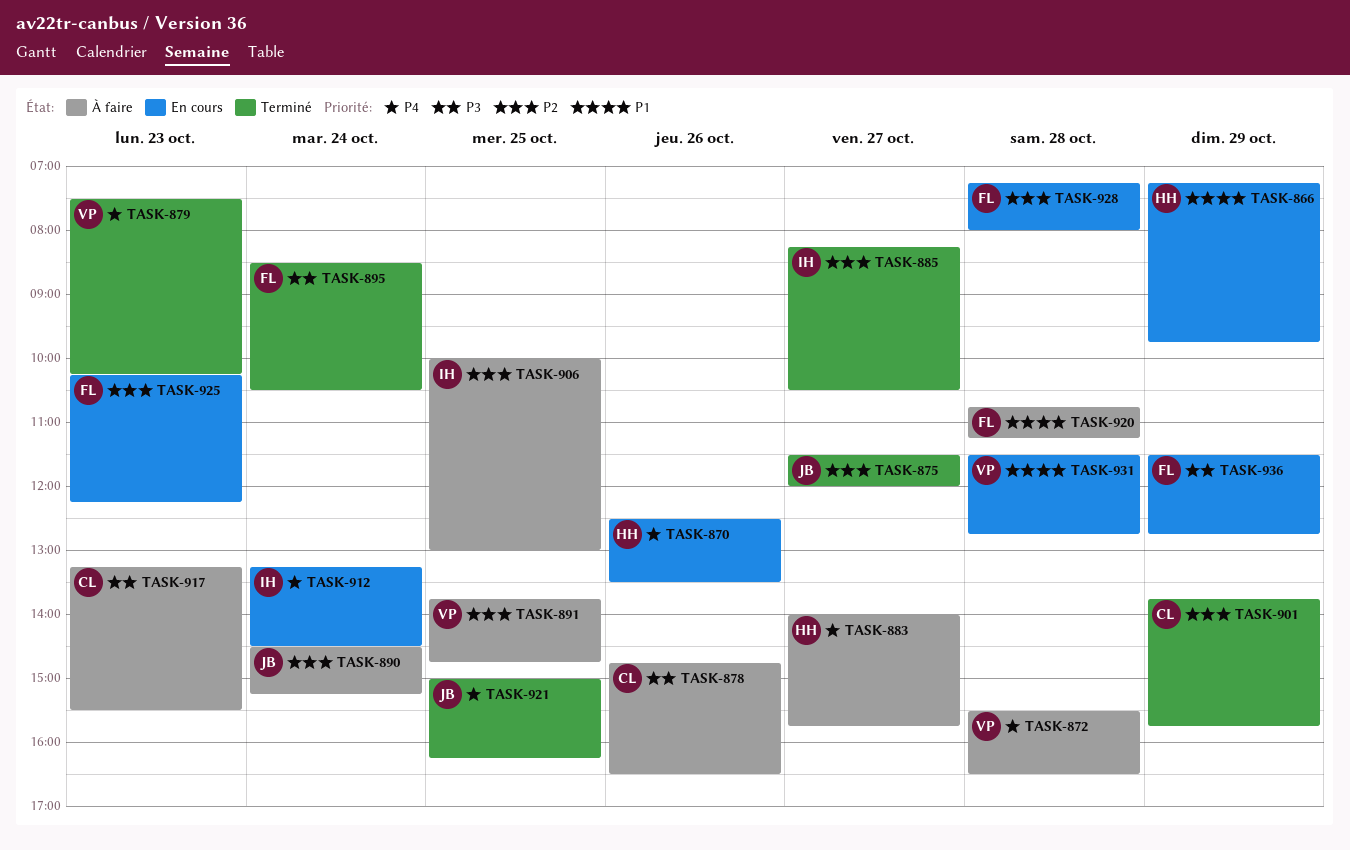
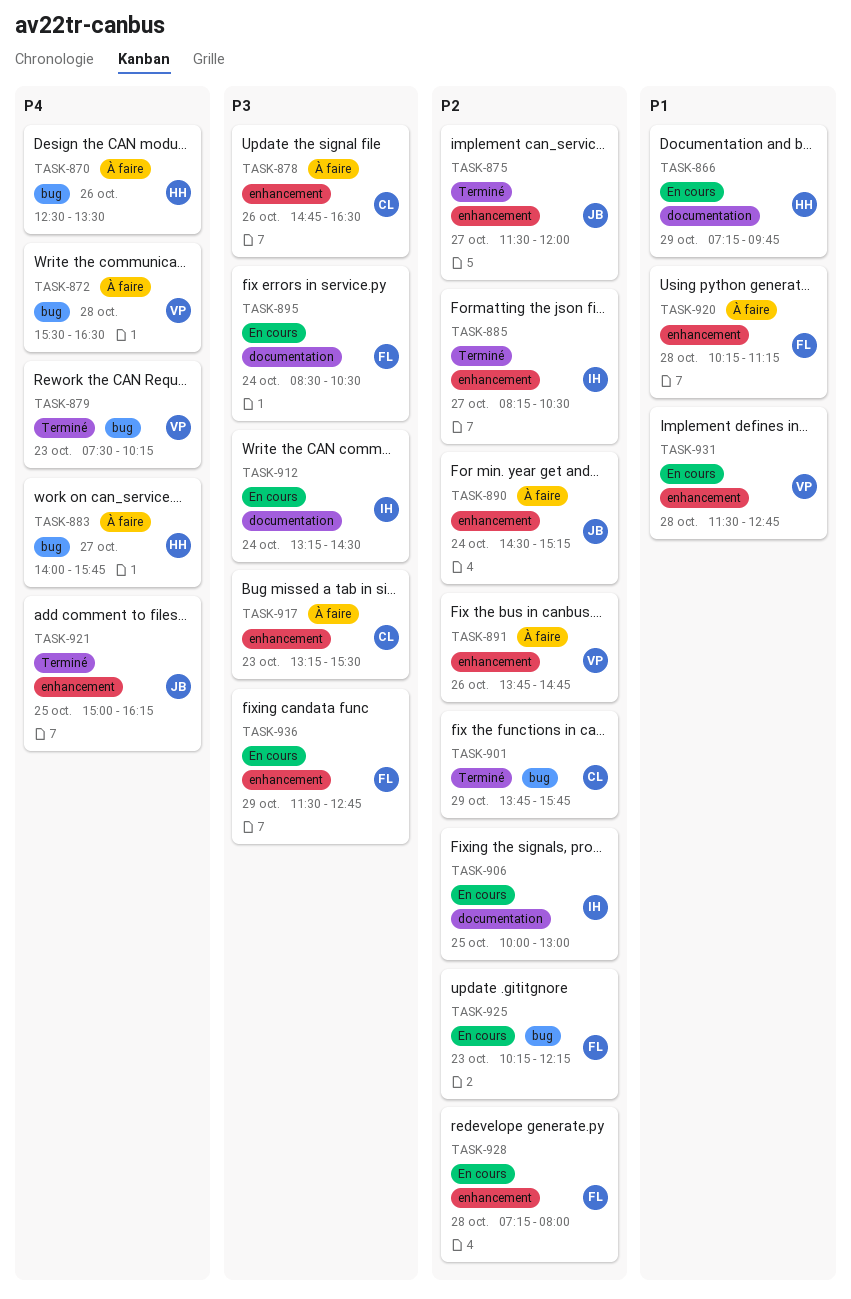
TASK-870, status: En cours -> À faire
TASK-891, day: Oct 25 -> Oct 26
TASK-895, status: Terminé -> En cours
TASK-906, status: À faire -> En cours
TASK-912, priority: P4 -> P3
TASK-920, begins: 10:45 -> 10:15

